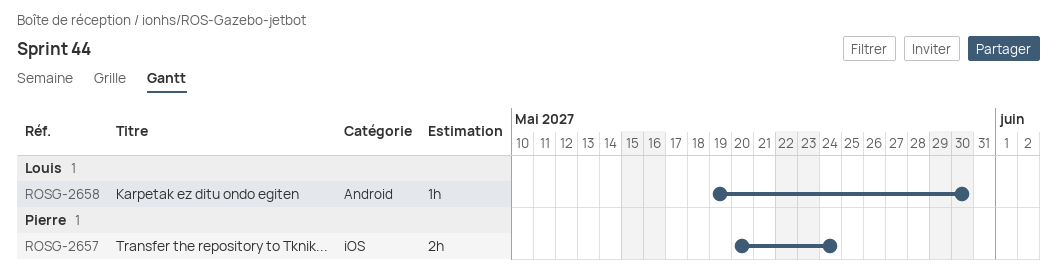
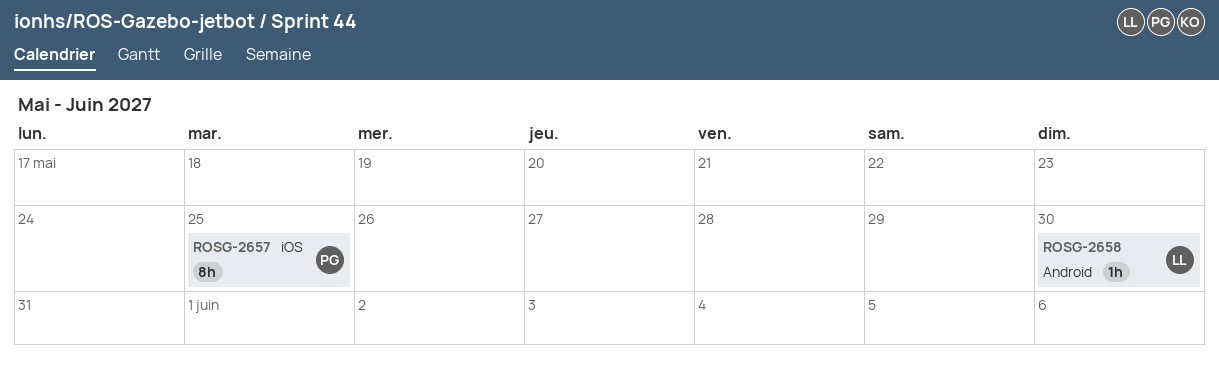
ROSG-2657, estimate: 2h -> 8h
ROSG-2657, due: May 24 -> May 25

